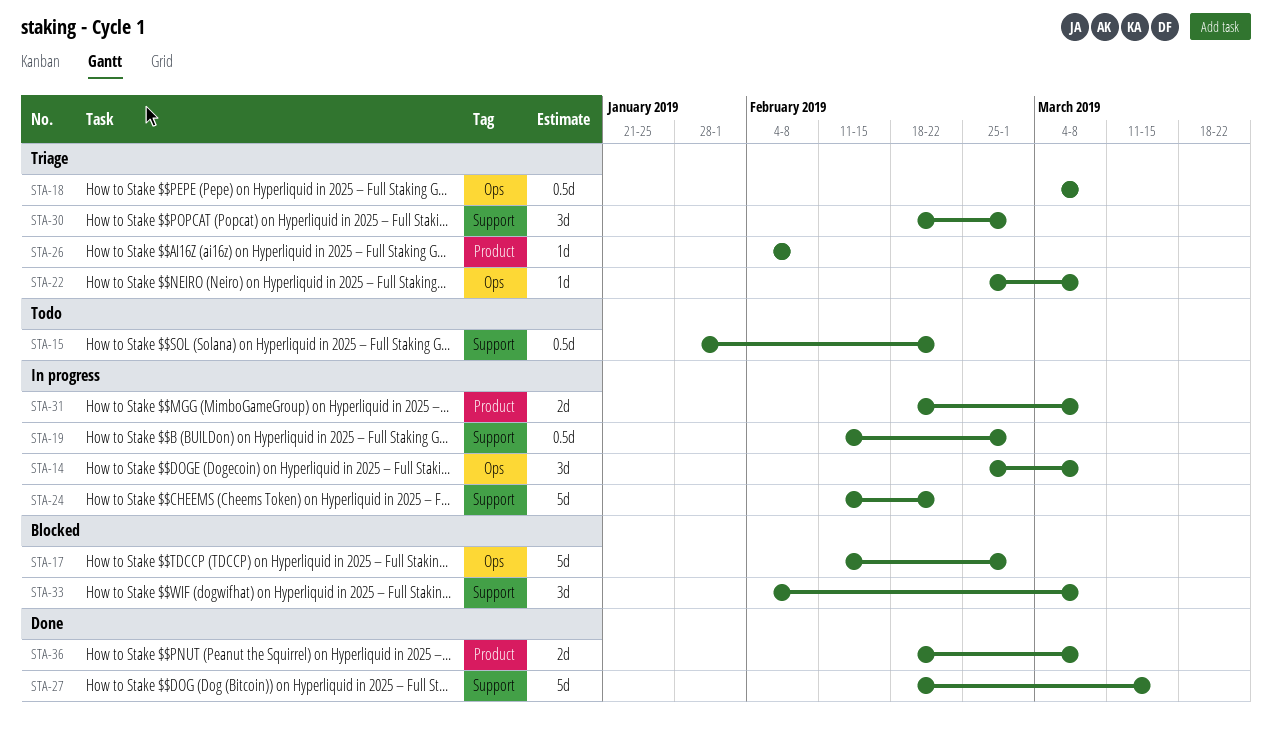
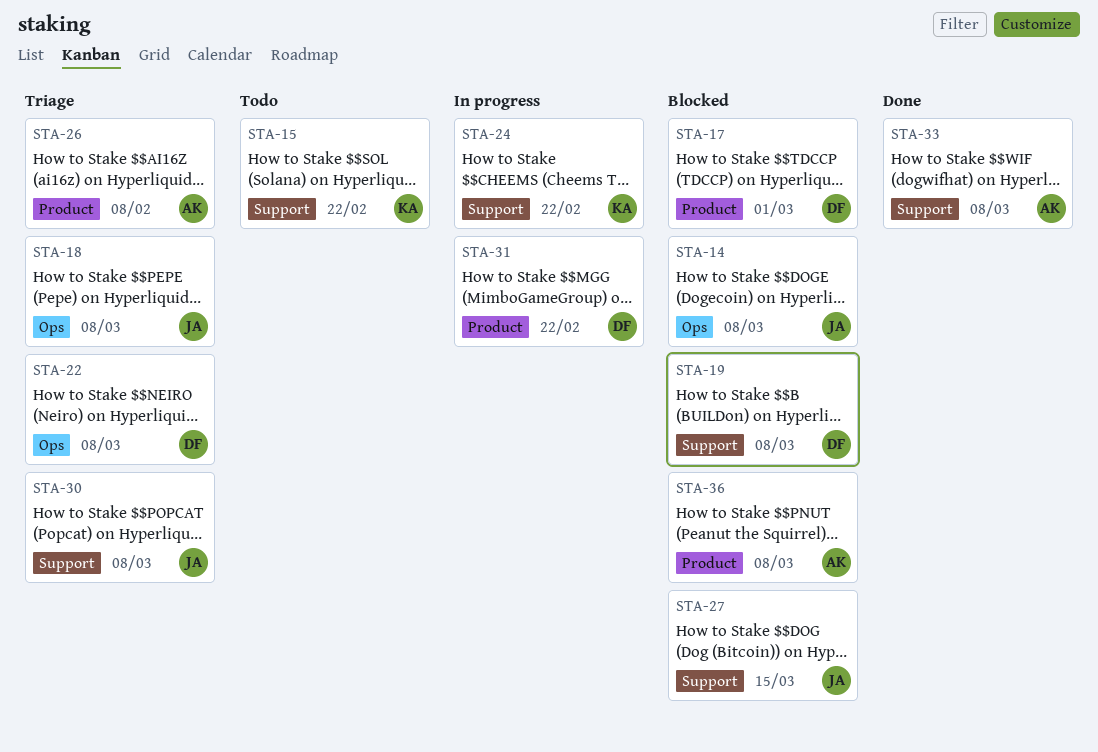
STA-14, status: In progress -> Blocked
STA-17, label: Ops -> Product
STA-19, status: In progress -> Blocked
STA-19, due: Mar 1 -> Mar 8
STA-27, status: Done -> Blocked
STA-30, due: Mar 1 -> Mar 8
STA-31, due: Mar 8 -> Feb 22
STA-33, status: Blocked -> Done
STA-36, status: Done -> Blocked

